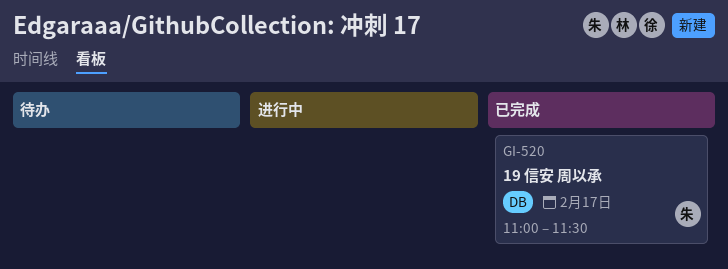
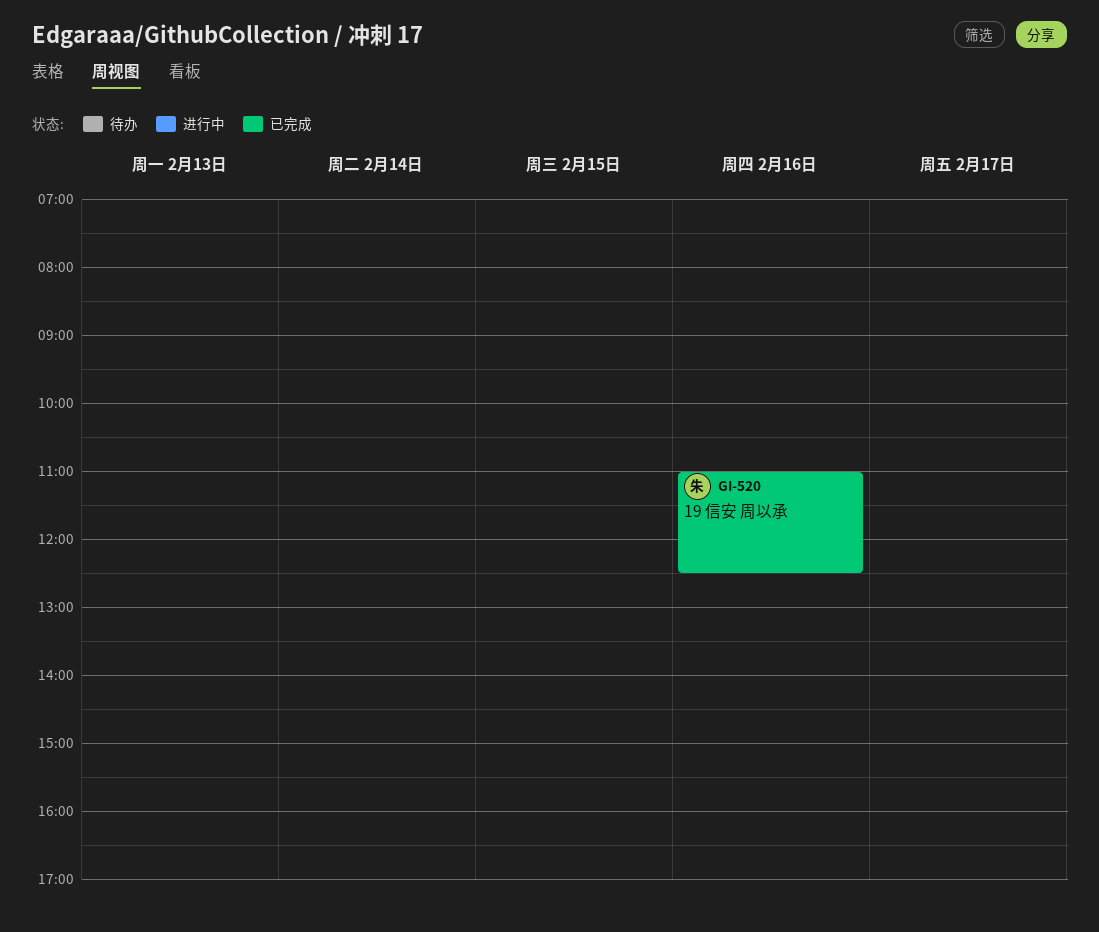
GI-520, day: Feb 17 -> Feb 16
GI-520, ends: 11:30 -> 12:30

